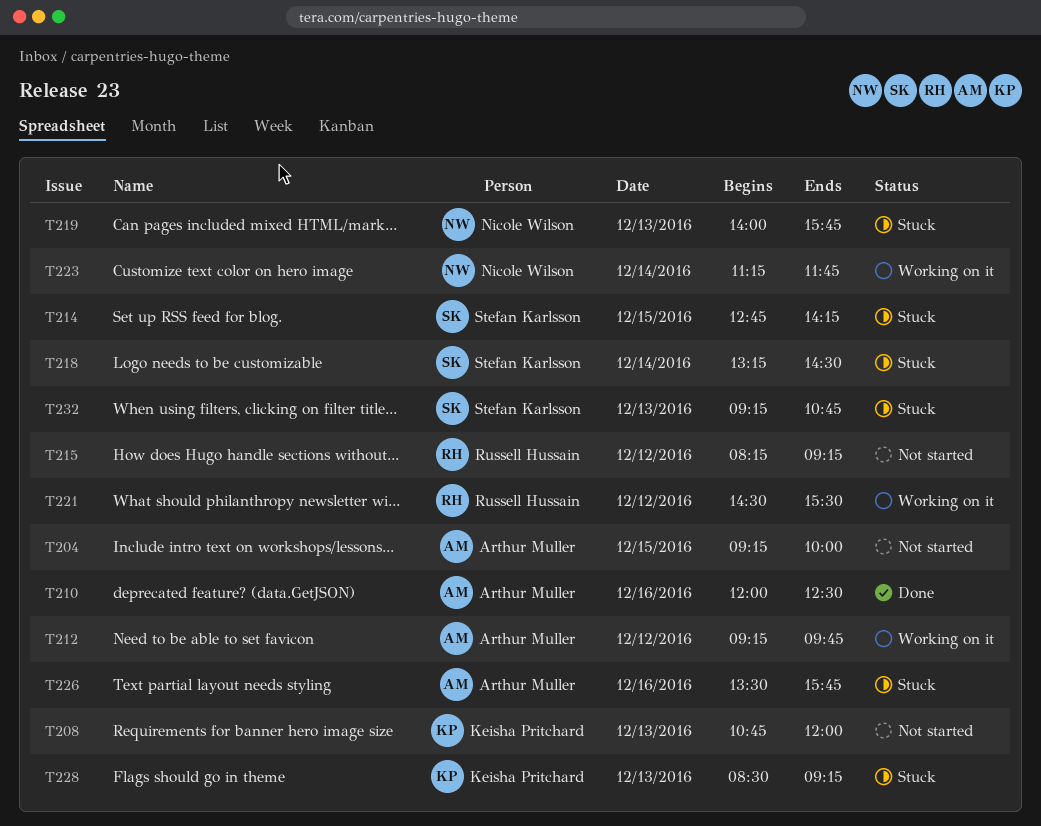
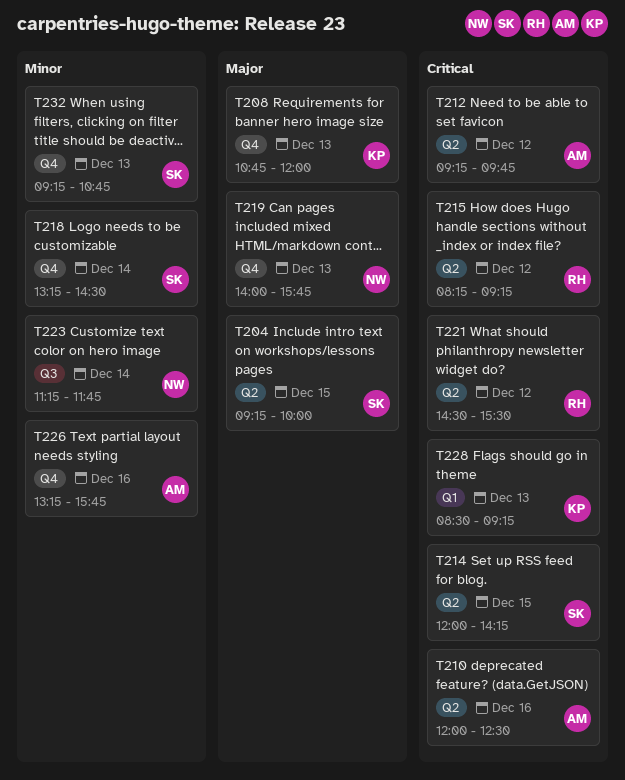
T204, owner: Arthur Muller -> Stefan Karlsson
T214, begins: 12:45 -> 12:00
T226, begins: 13:30 -> 13:15

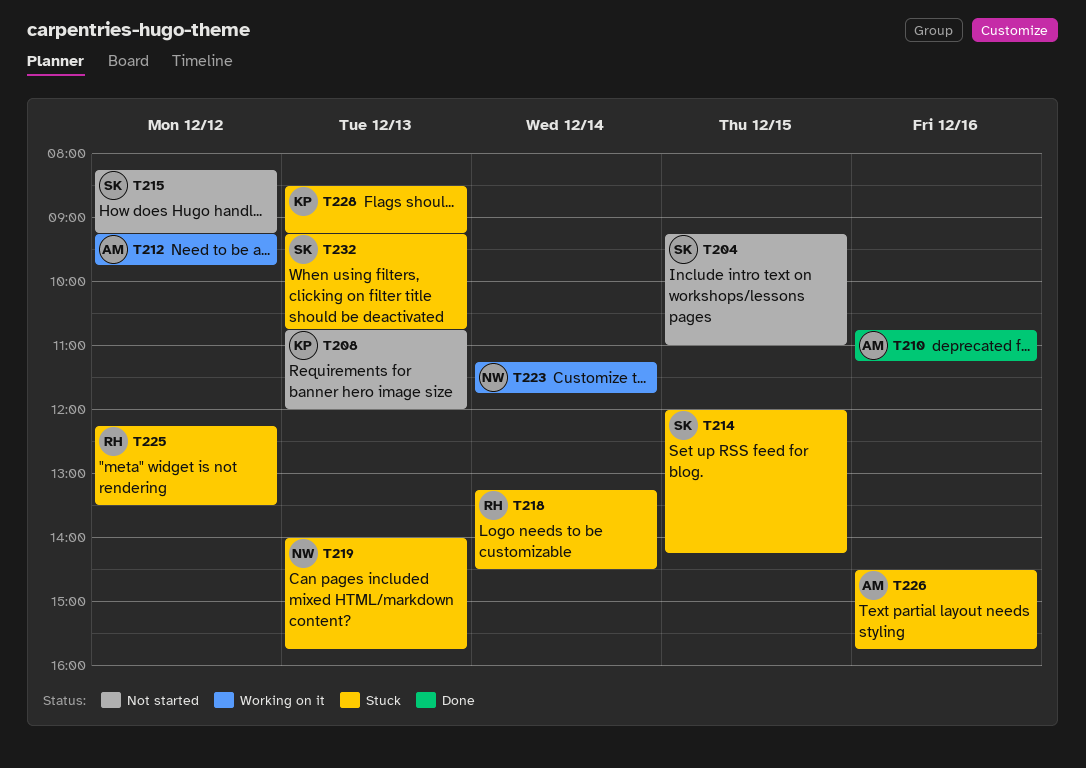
T204, ends: 10:00 -> 11:00
T210, begins: 12:00 -> 10:45
T210, ends: 12:30 -> 11:15
T215, owner: RH -> SK
T218, owner: SK -> RH
T221: present -> none
T225: none -> present
T226, begins: 13:15 -> 14:30

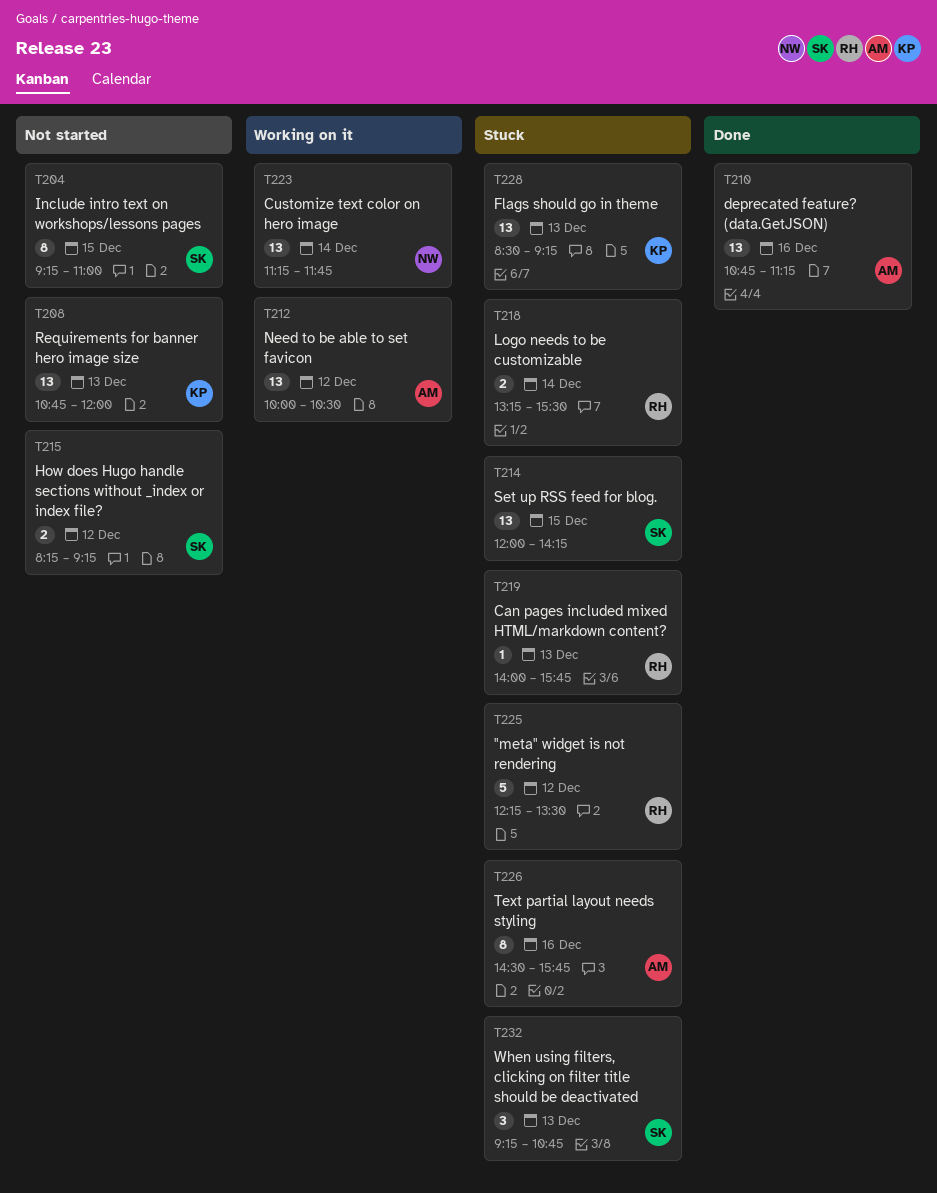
T212, begins: 09:15 -> 10:00
T212, ends: 09:45 -> 10:30
T218, ends: 14:30 -> 15:30
T219, owner: NW -> RH

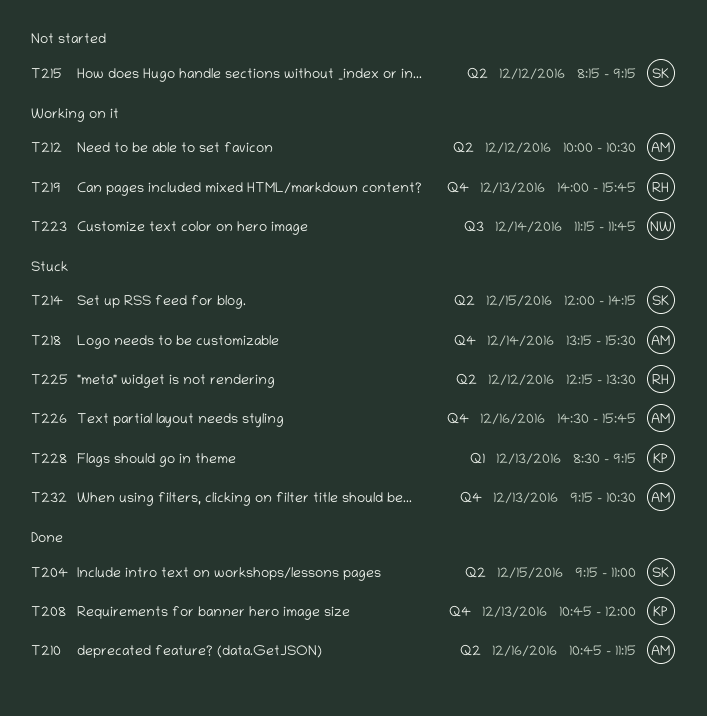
T204, status: Not started -> Done
T208, status: Not started -> Done
T218, owner: RH -> AM
T219, status: Stuck -> Working on it
T232, owner: SK -> AM
T232, ends: 10:45 -> 10:30

